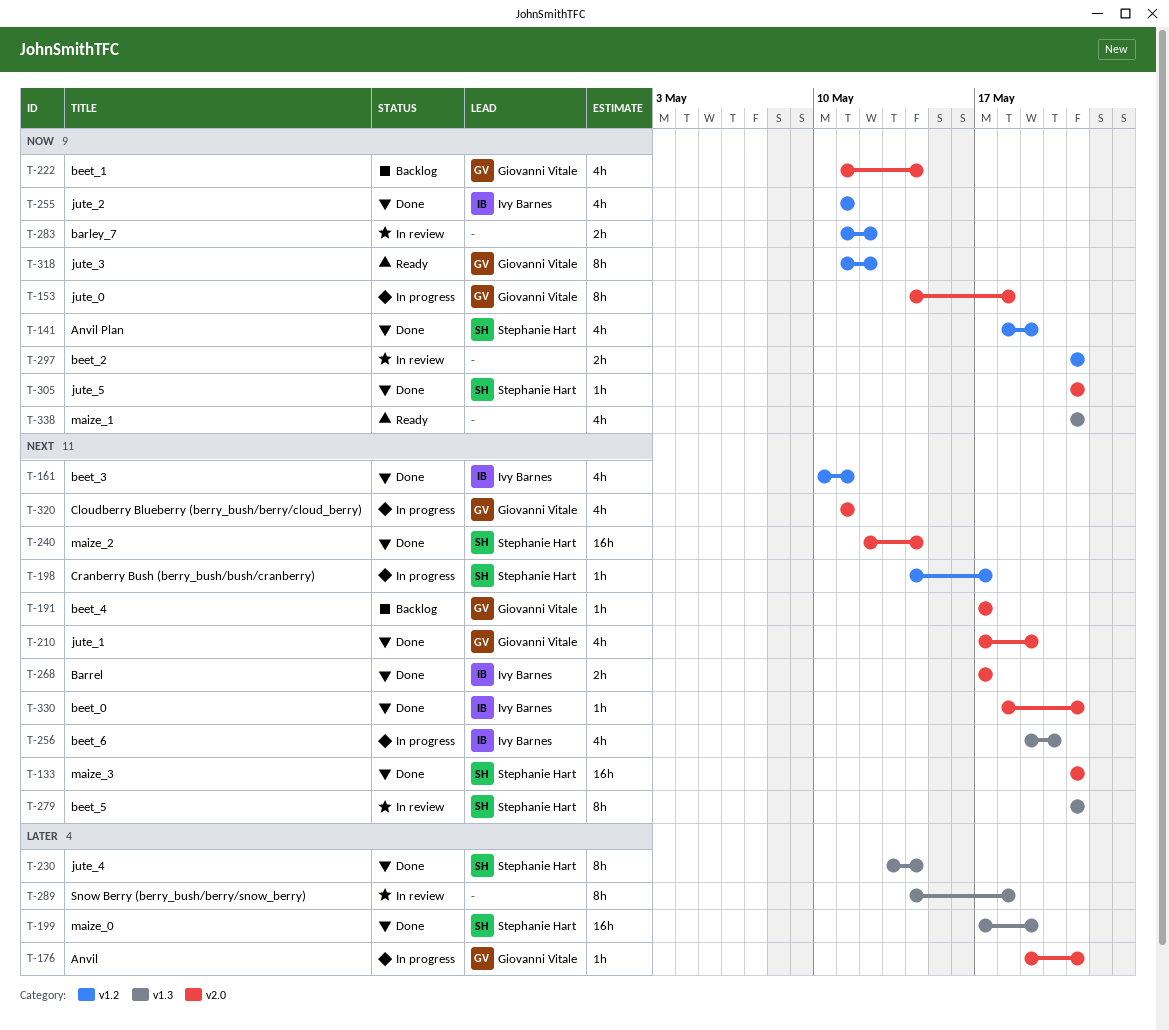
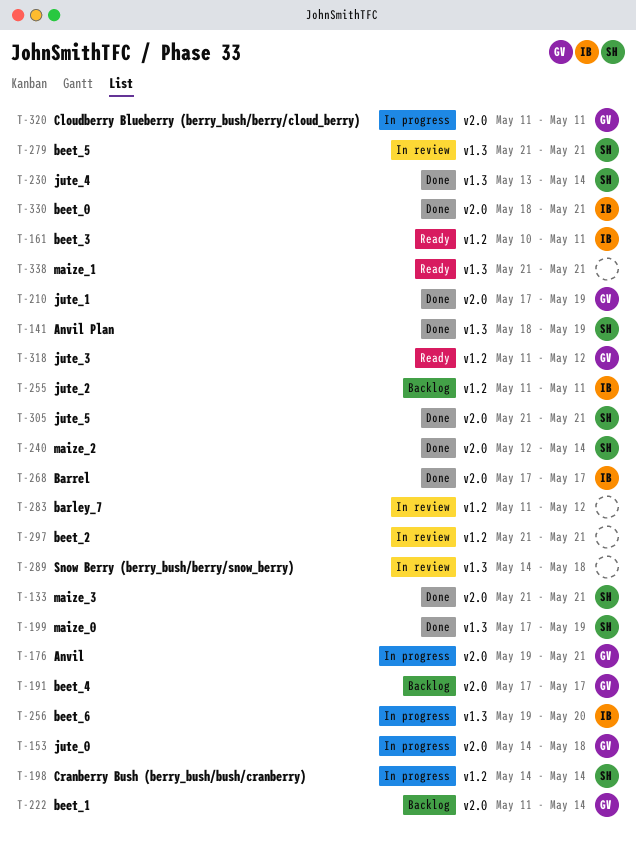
T-141, label: v1.2 -> v1.3
T-161, status: Done -> Ready
T-198, due: May 17 -> May 14
T-255, status: Done -> Backlog

